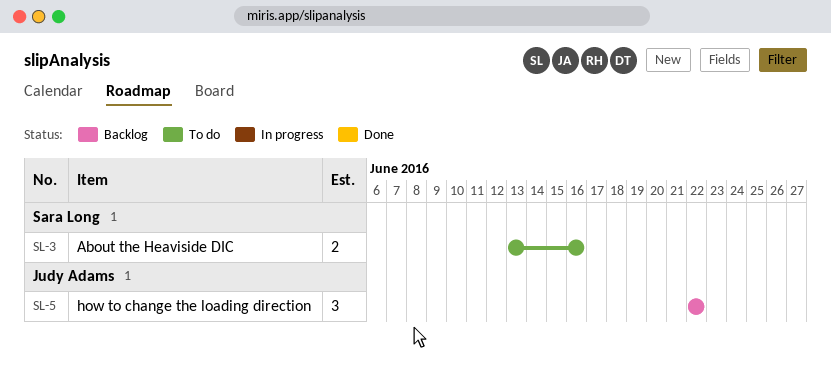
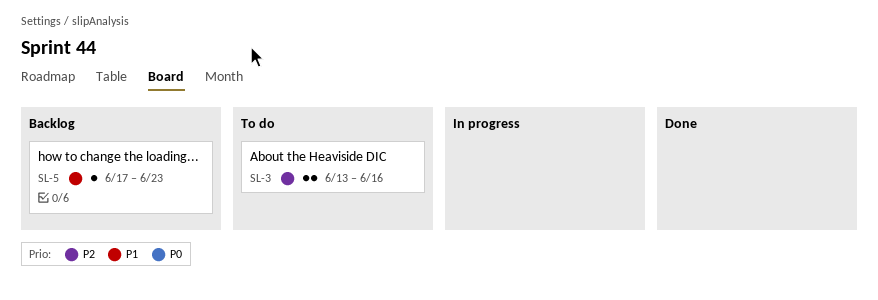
SL-5, estimate: 3 -> 1
SL-5, start: Jun 22 -> Jun 17
SL-5, due: Jun 22 -> Jun 23

